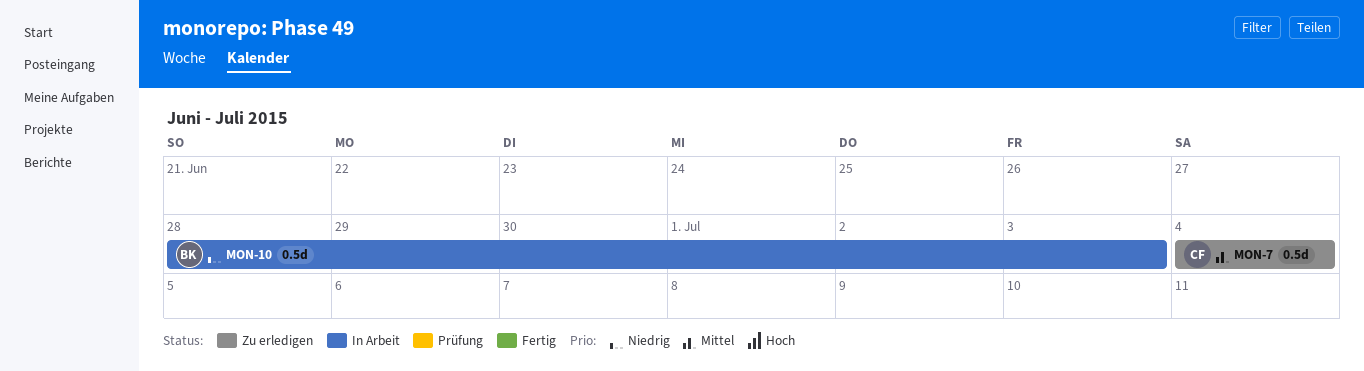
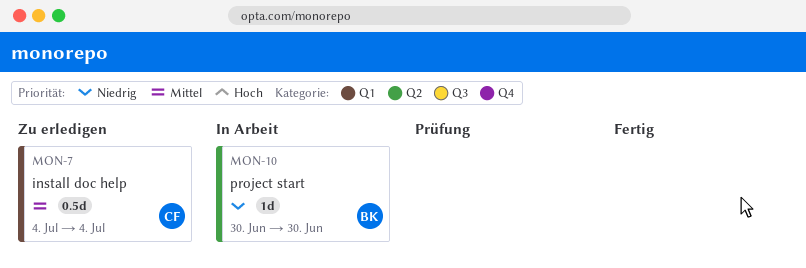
MON-10, estimate: 0.5d -> 1d
MON-10, start: Jun 28 -> Jun 30
MON-10, due: Jul 3 -> Jun 30

